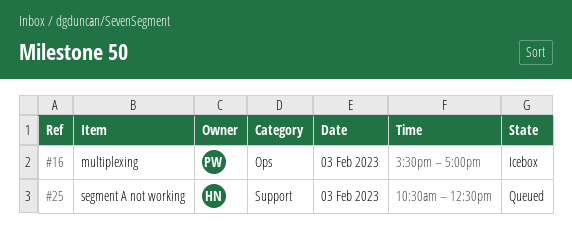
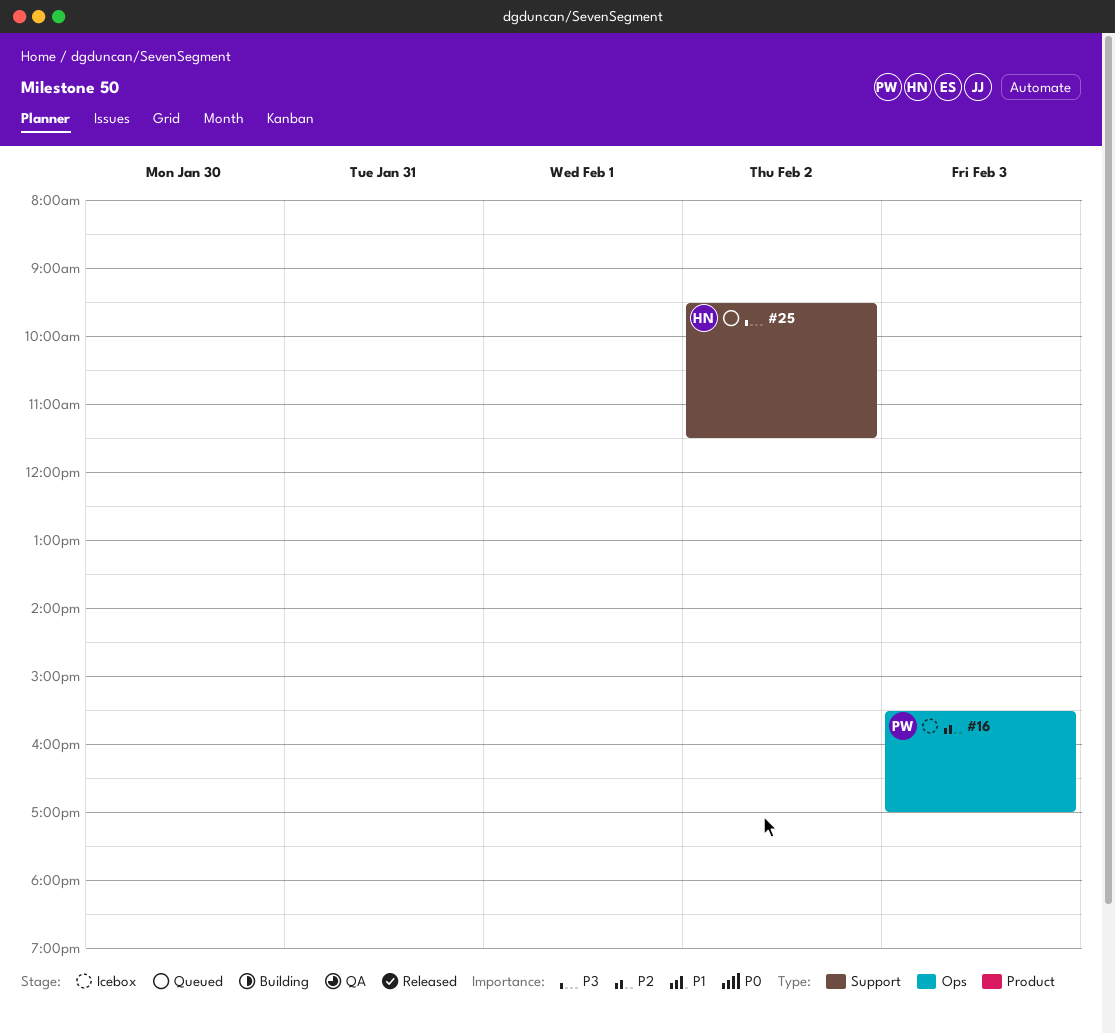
#25, day: Feb 3 -> Feb 2
#25, begins: 10:30 -> 09:30
#25, ends: 12:30 -> 11:30

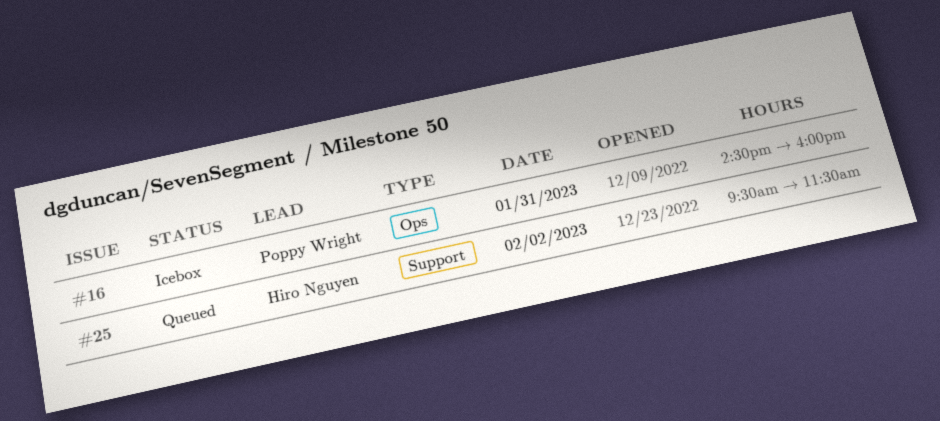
#16, day: Feb 3 -> Jan 31
#16, begins: 15:30 -> 14:30
#16, ends: 17:00 -> 16:00

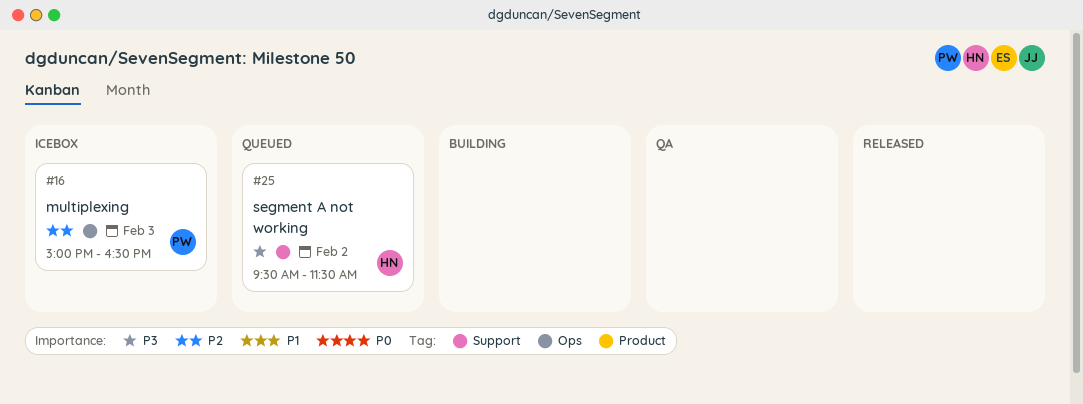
#16, day: Jan 31 -> Feb 3
#16, begins: 14:30 -> 15:00
#16, ends: 16:00 -> 16:30

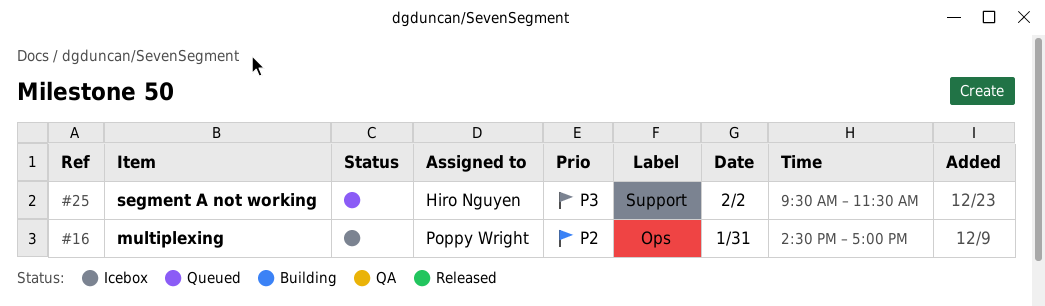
#16, day: Feb 3 -> Jan 31
#16, begins: 15:00 -> 14:30
#16, ends: 16:30 -> 17:00

